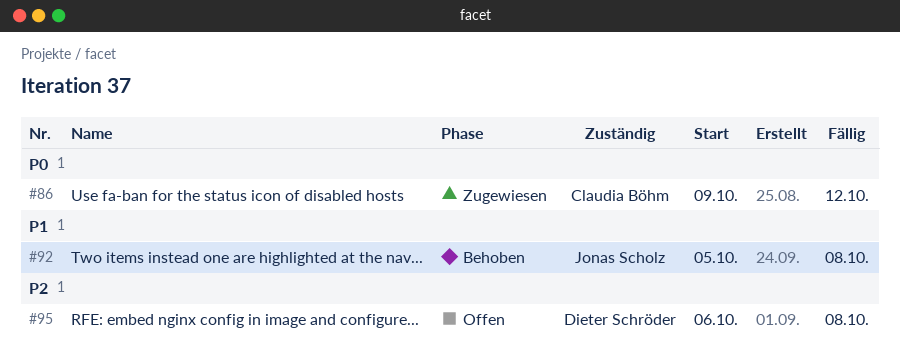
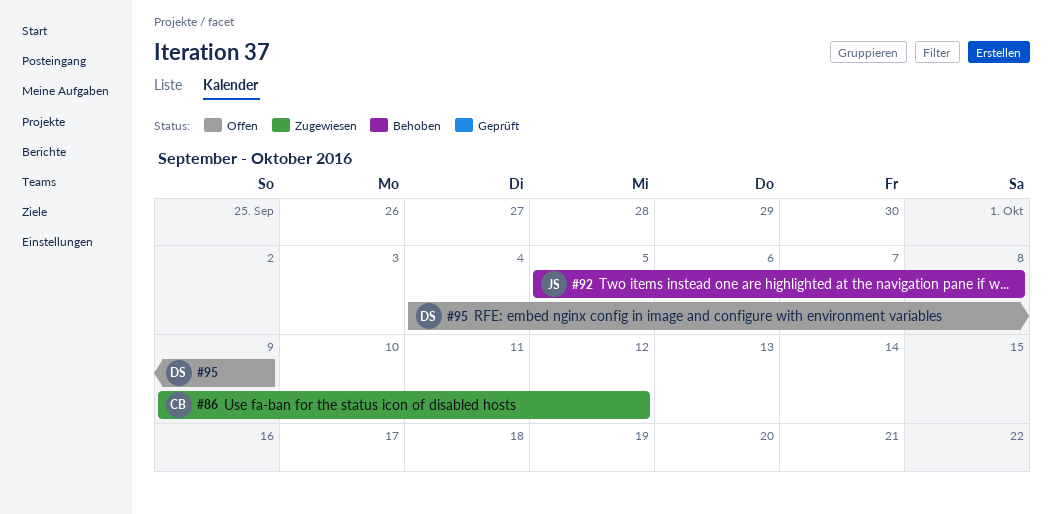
#95, start: Oct 6 -> Oct 4
#95, due: Oct 8 -> Oct 9

